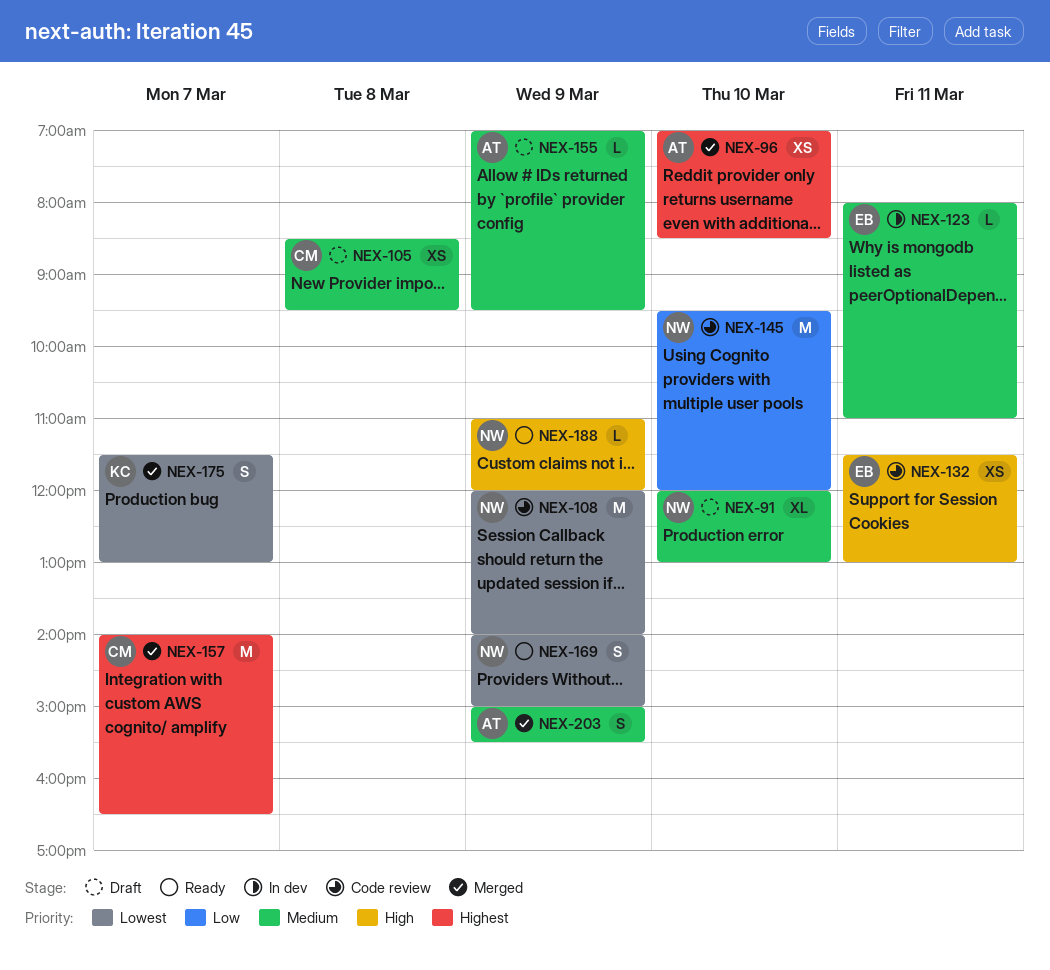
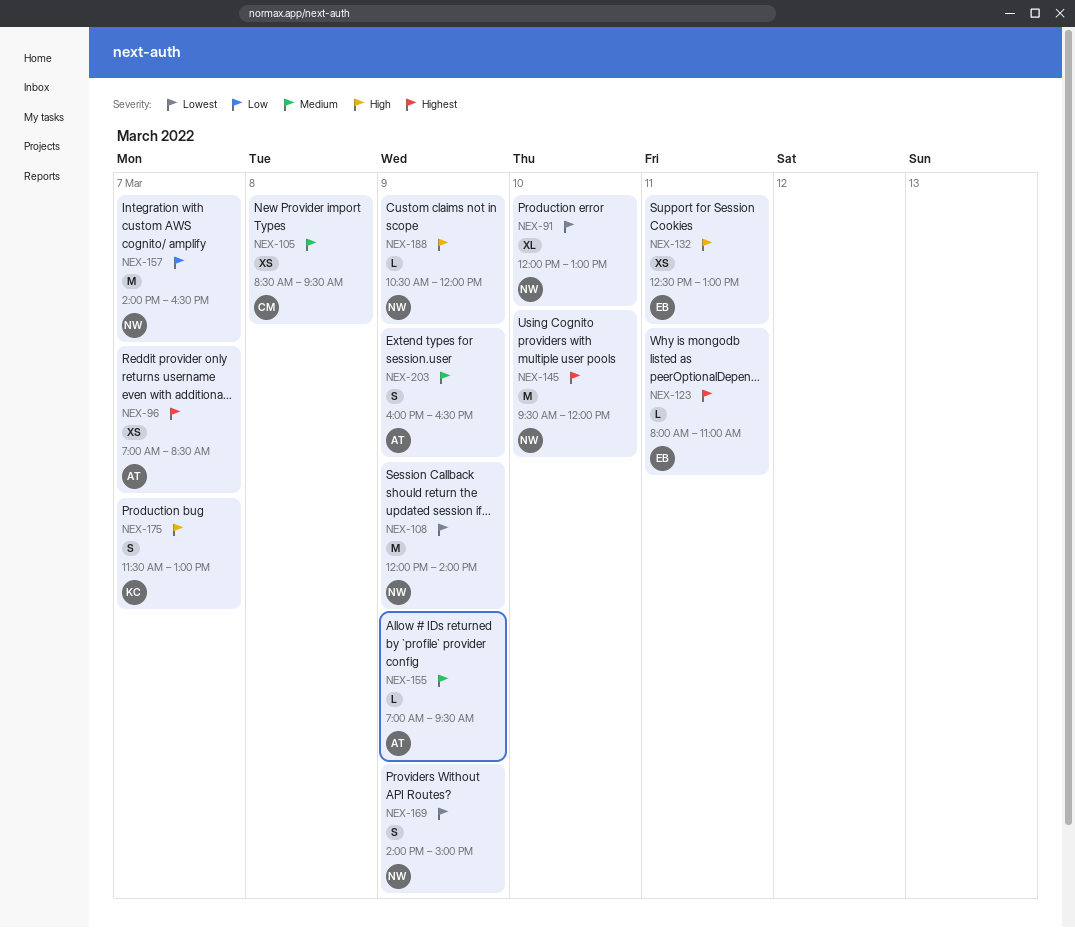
NEX-91, priority: Medium -> Lowest
NEX-96, day: Mar 10 -> Mar 7
NEX-123, priority: Medium -> Highest
NEX-132, begins: 11:30 -> 12:30
NEX-145, priority: Low -> Highest
NEX-157, owner: CM -> NW
NEX-157, priority: Highest -> Low
NEX-175, priority: Lowest -> High
NEX-188, begins: 11:00 -> 10:30
NEX-203, begins: 15:00 -> 16:00
NEX-203, ends: 15:30 -> 16:30

